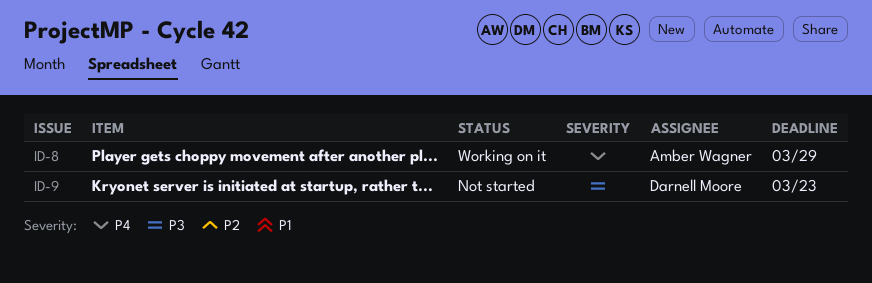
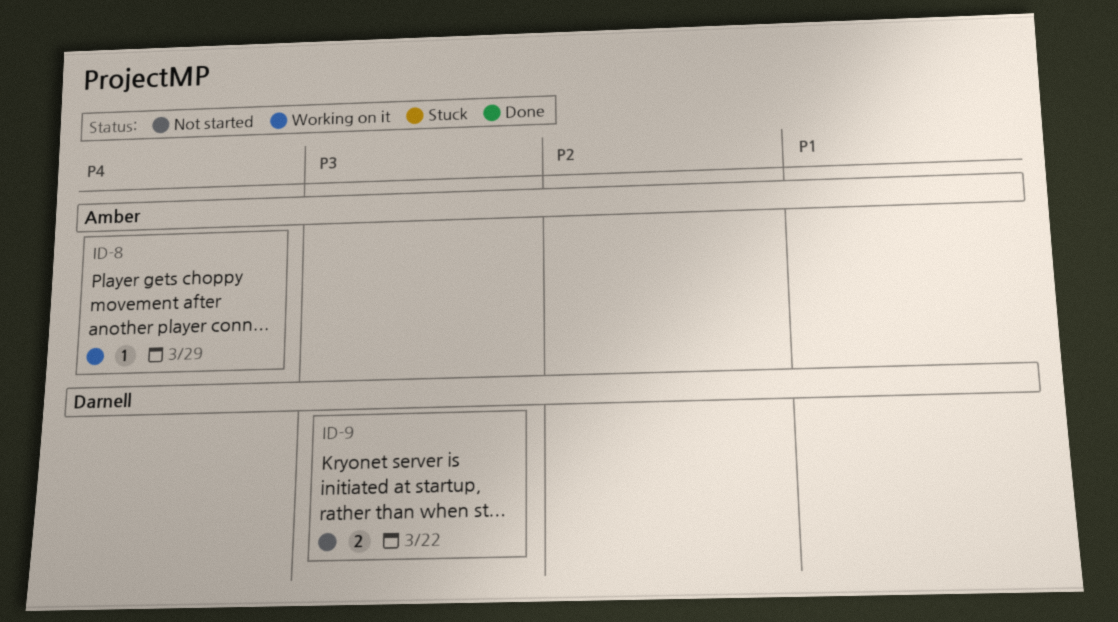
ID-9, due: Mar 23 -> Mar 22

